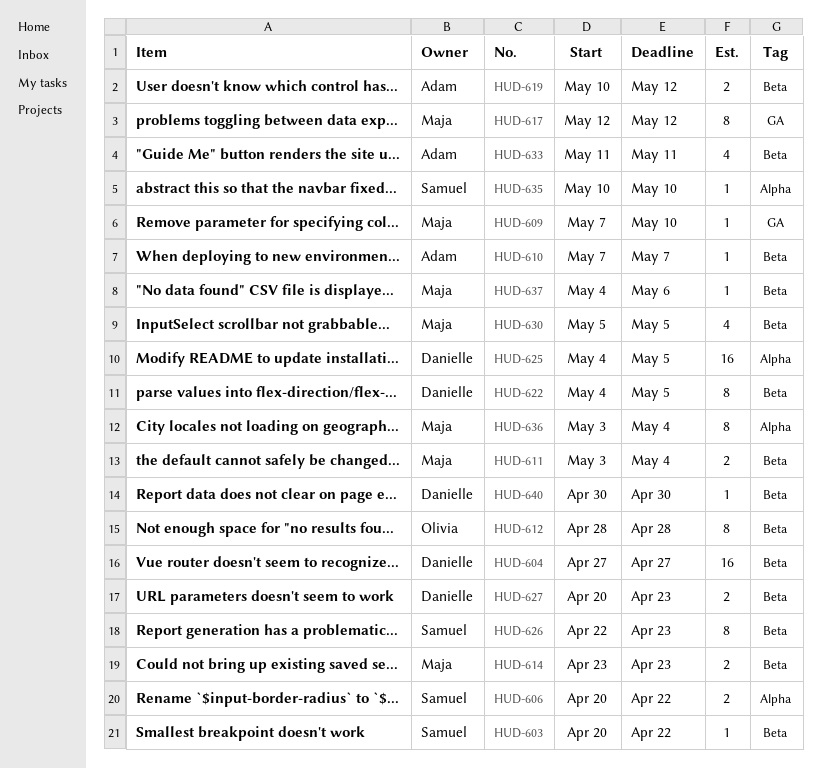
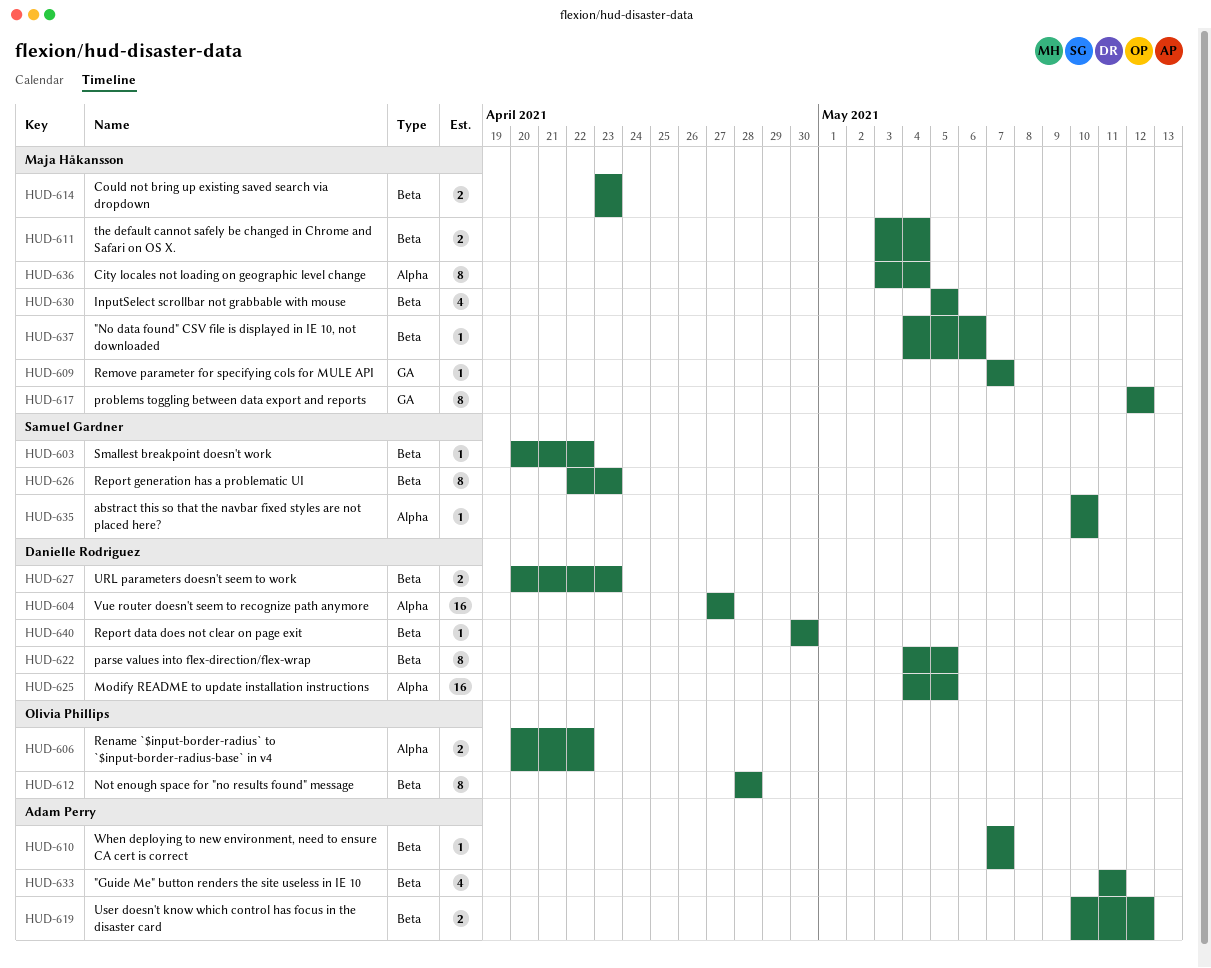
HUD-604, label: Beta -> Alpha
HUD-606, owner: Samuel Gardner -> Olivia Phillips
HUD-609, due: May 10 -> May 7

